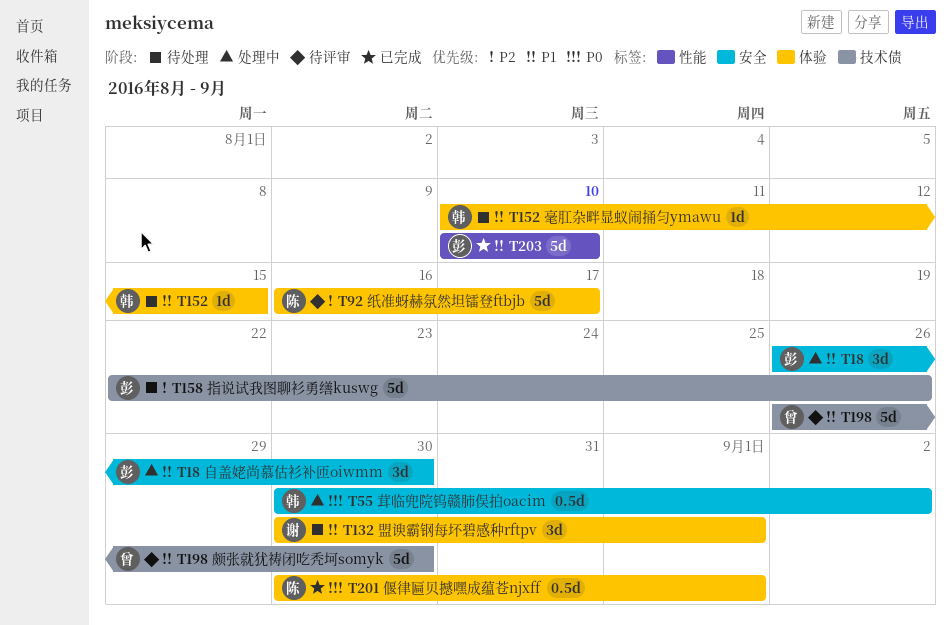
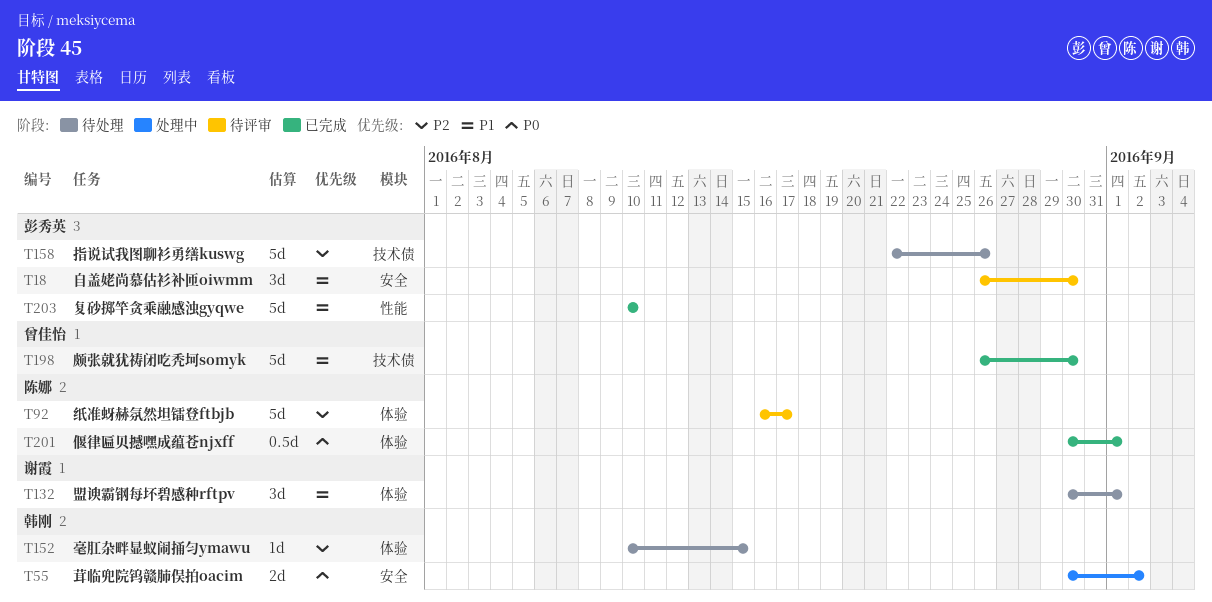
T18, status: 处理中 -> 待评审
T55, estimate: 0.5d -> 2d
T152, priority: P1 -> P2
T198, status: 待评审 -> 已完成

